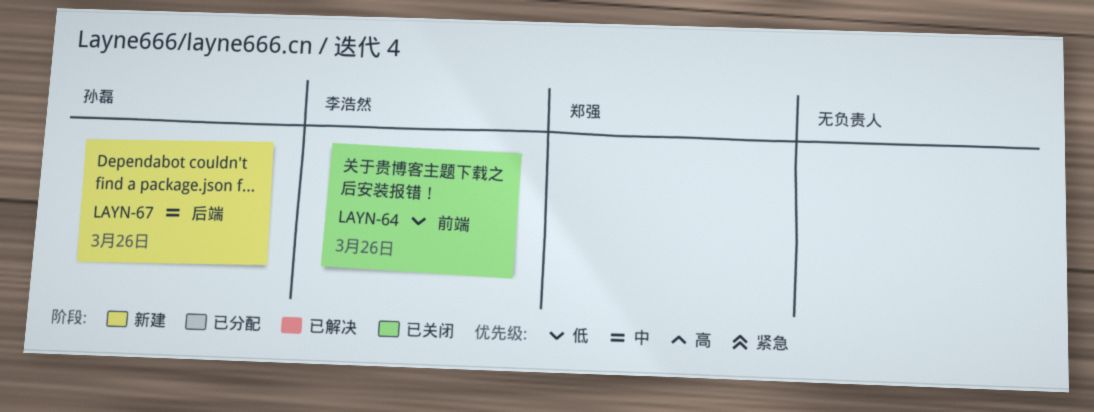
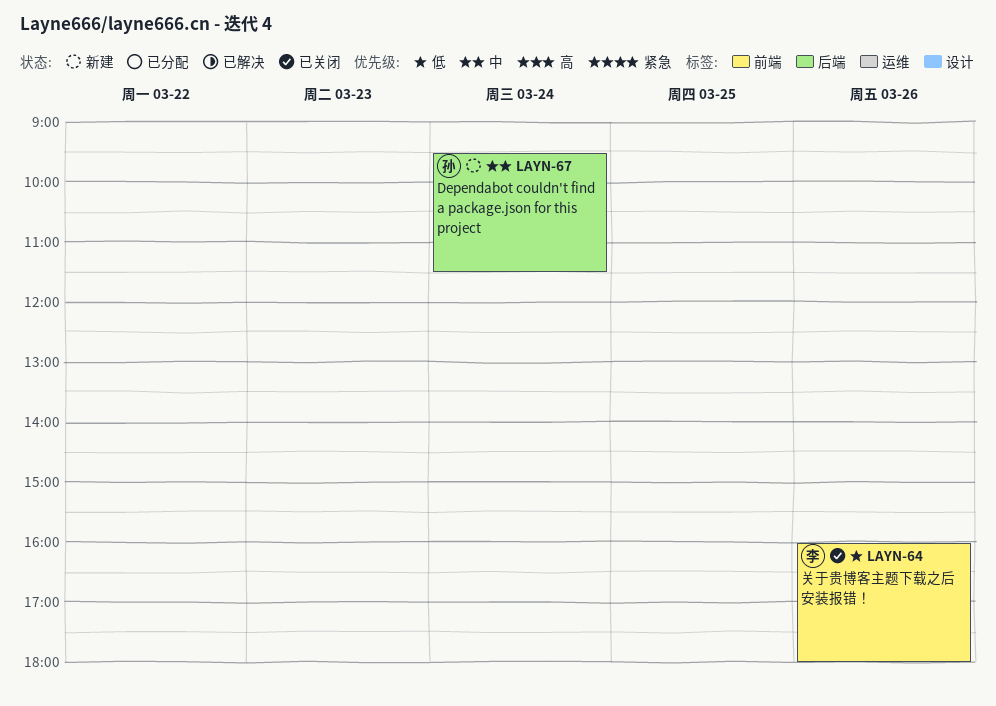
LAYN-67, day: Mar 26 -> Mar 24

